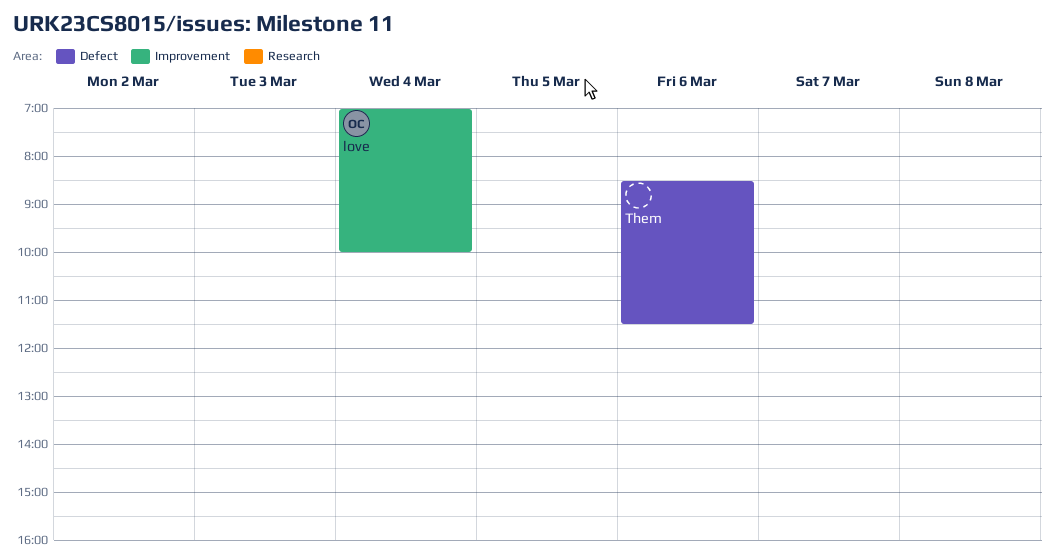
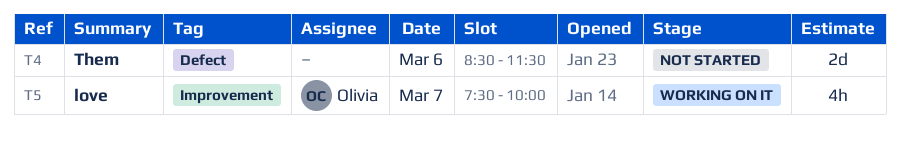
love, day: Mar 4 -> Mar 7
love, begins: 07:00 -> 07:30

